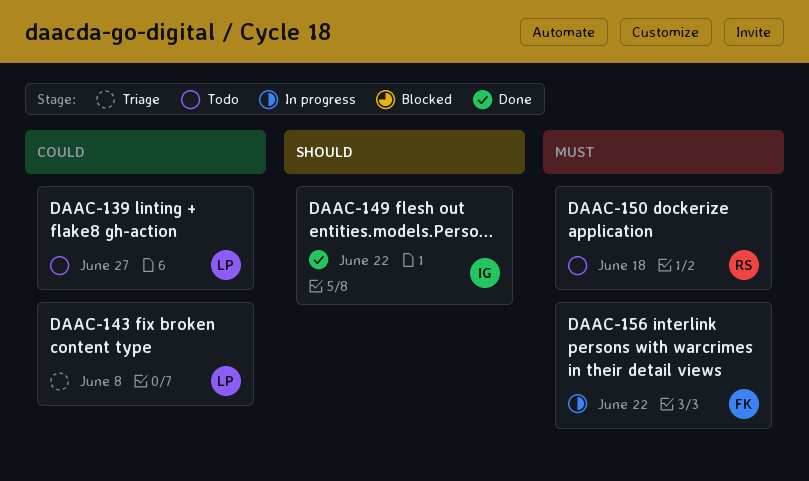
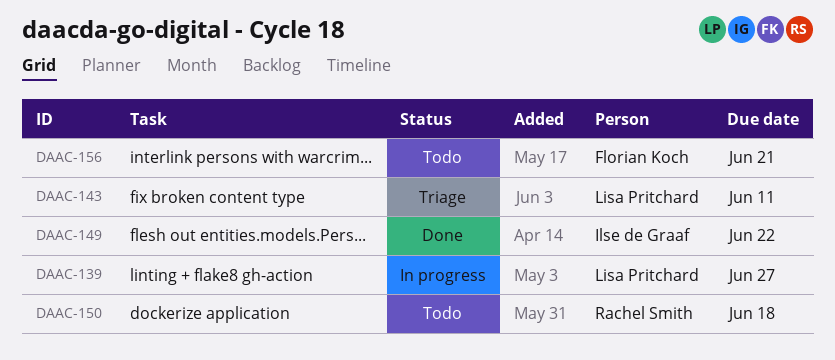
DAAC-139, status: Todo -> In progress
DAAC-143, due: Jun 8 -> Jun 11
DAAC-156, status: In progress -> Todo
DAAC-156, due: Jun 22 -> Jun 21

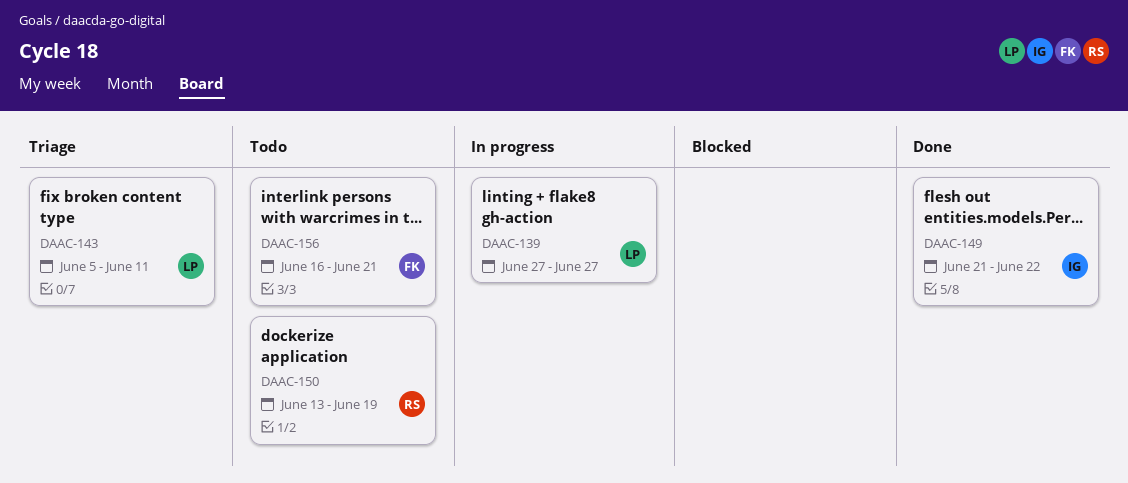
DAAC-150, due: Jun 18 -> Jun 19

